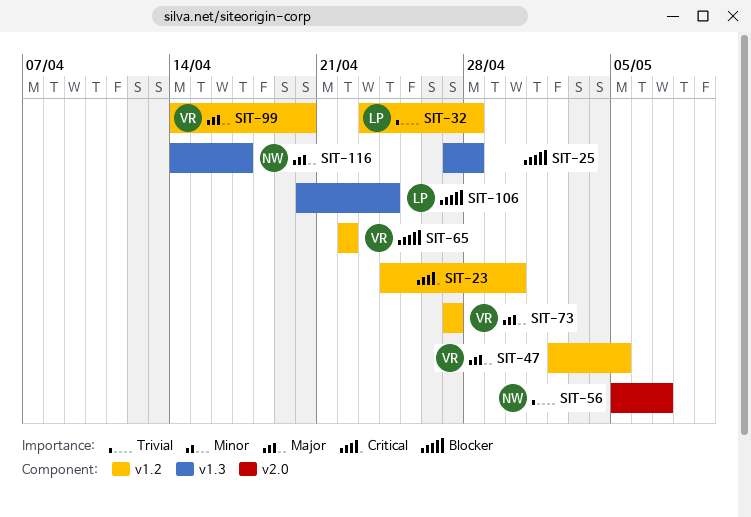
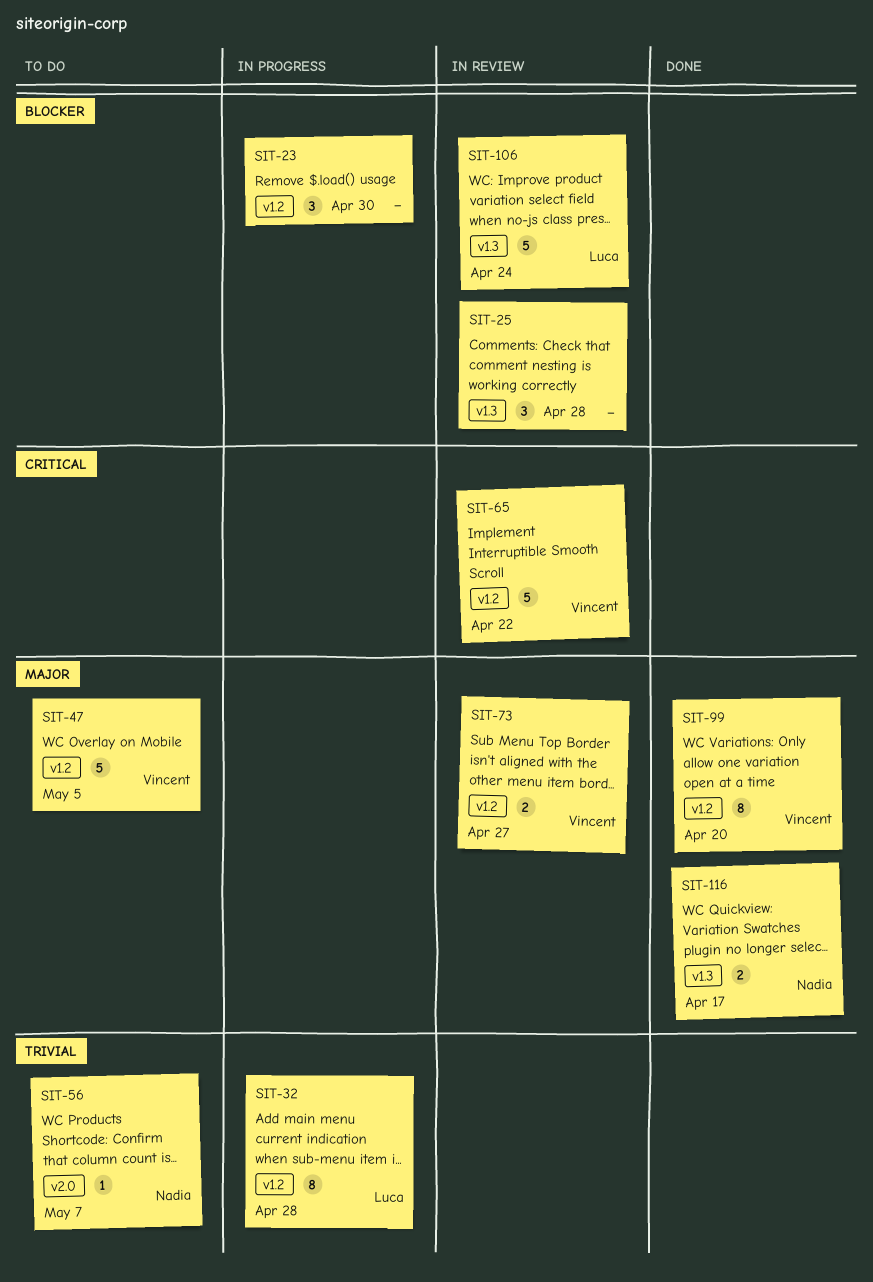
SIT-23, priority: Critical -> Blocker
SIT-65, priority: Blocker -> Critical

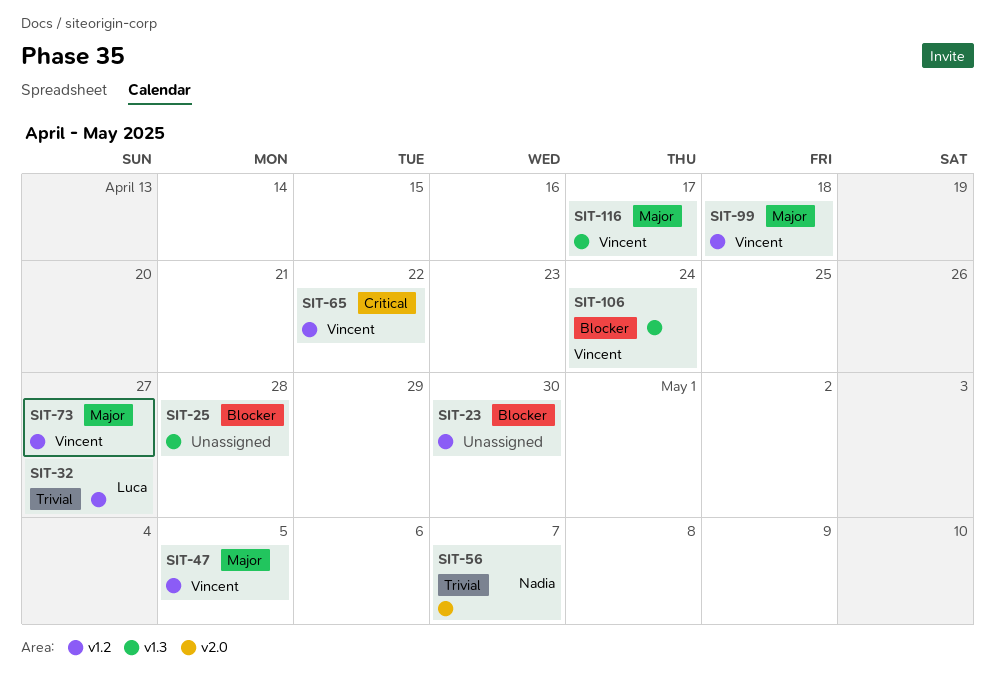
SIT-32, due: Apr 28 -> Apr 27
SIT-99, due: Apr 20 -> Apr 18
SIT-106, owner: Luca -> Vincent
SIT-116, owner: Nadia -> Vincent

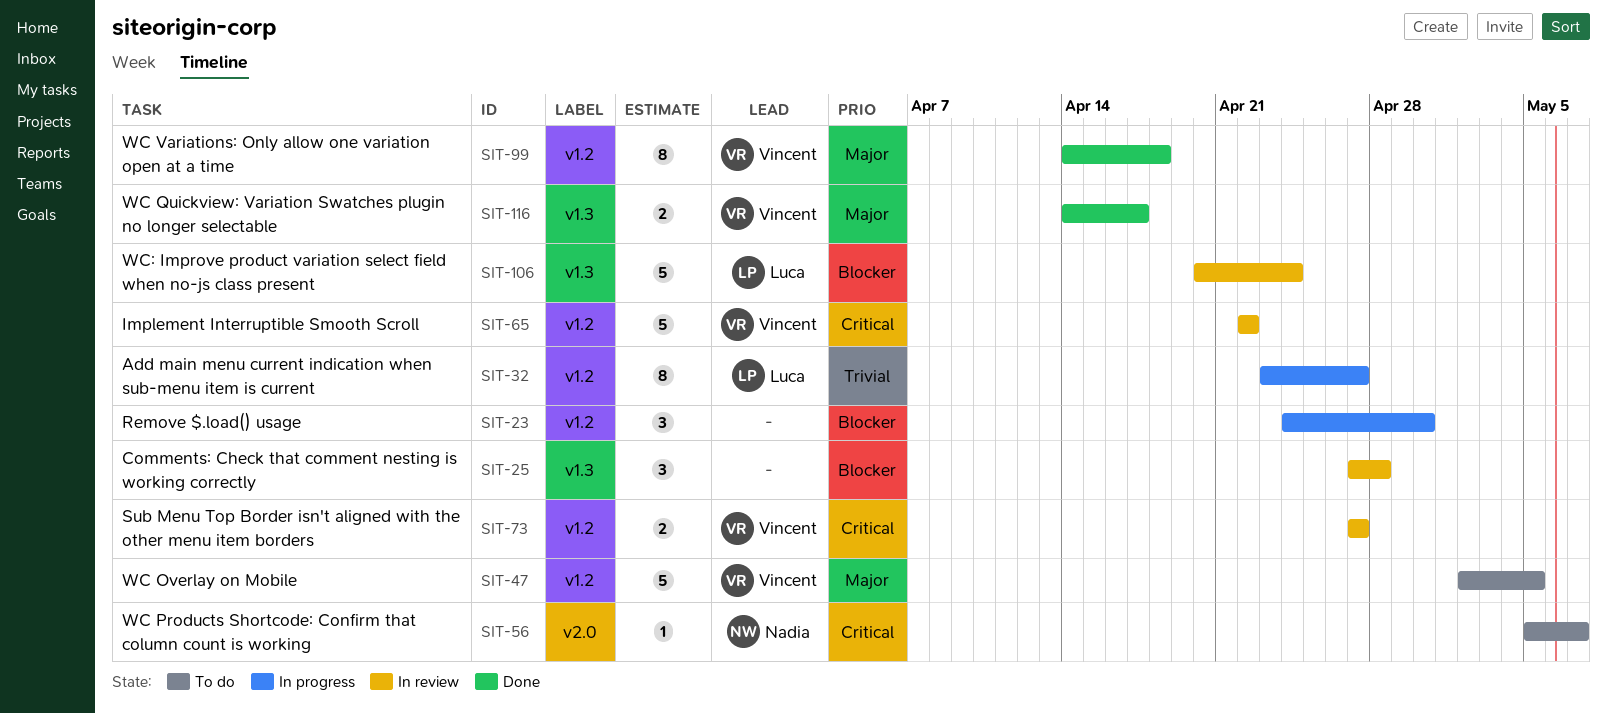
SIT-56, priority: Trivial -> Critical
SIT-73, priority: Major -> Critical
SIT-106, owner: Vincent -> Luca

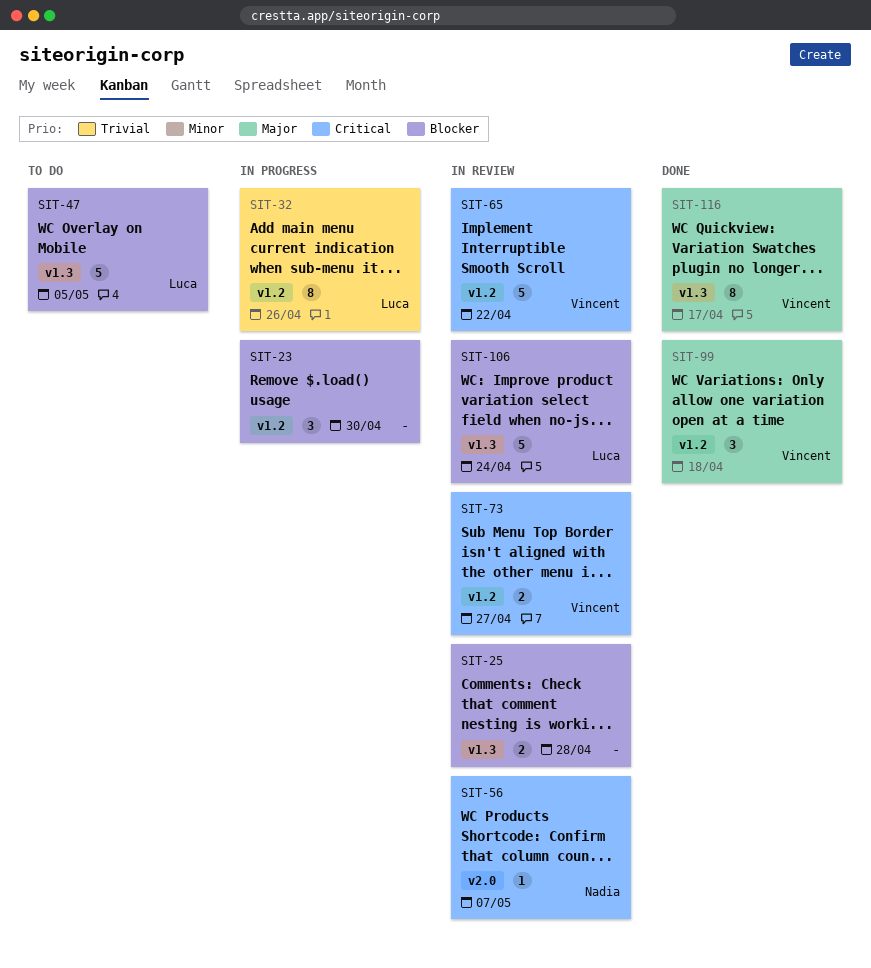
SIT-25, estimate: 3 -> 2
SIT-32, due: Apr 27 -> Apr 26
SIT-47, owner: Vincent -> Luca
SIT-47, priority: Major -> Blocker
SIT-47, label: v1.2 -> v1.3
SIT-56, status: To do -> In review
SIT-99, estimate: 8 -> 3
SIT-116, estimate: 2 -> 8

